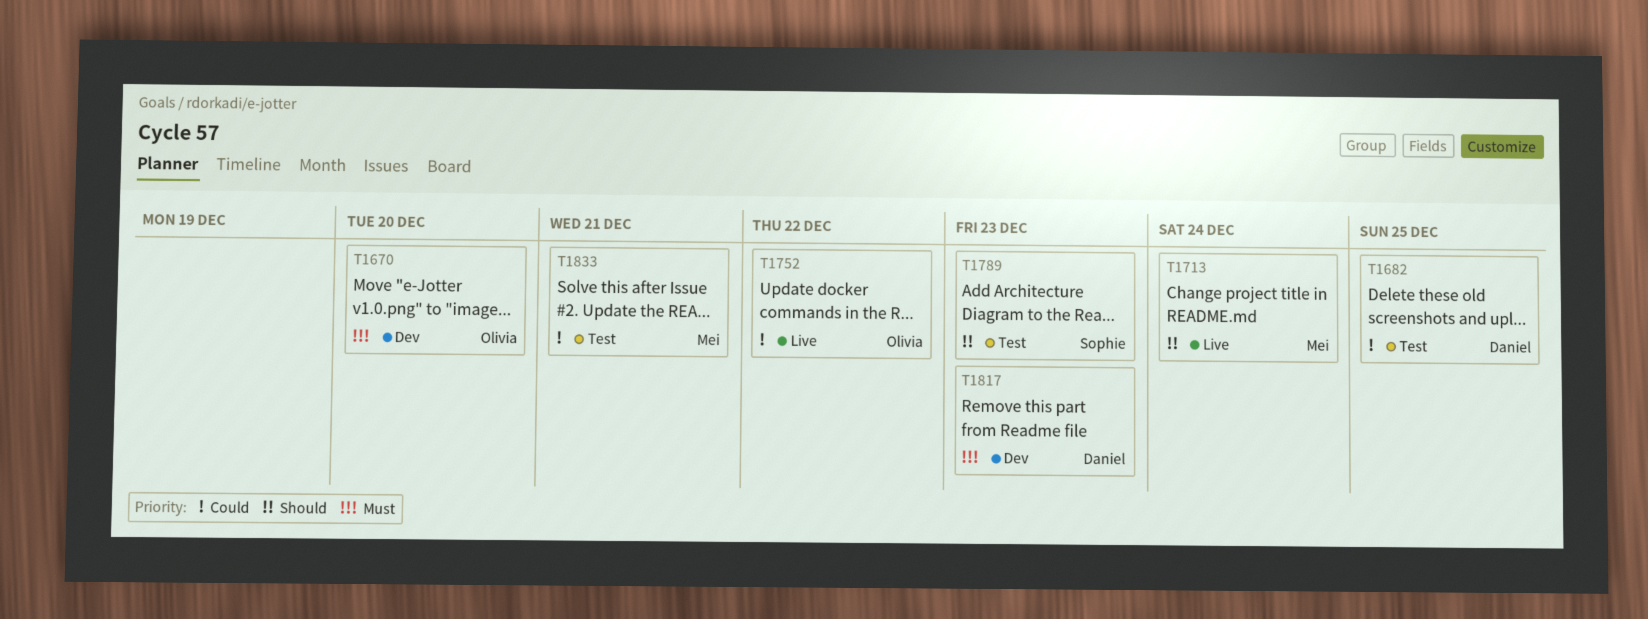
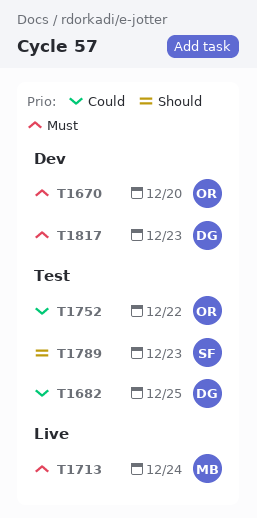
T1713, priority: Should -> Must
T1752, status: Live -> Test
T1833: present -> none

